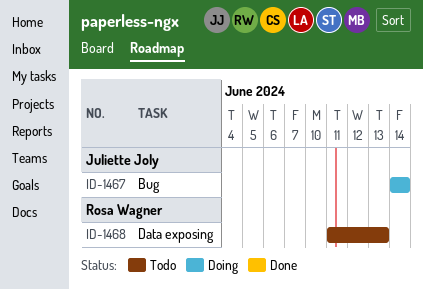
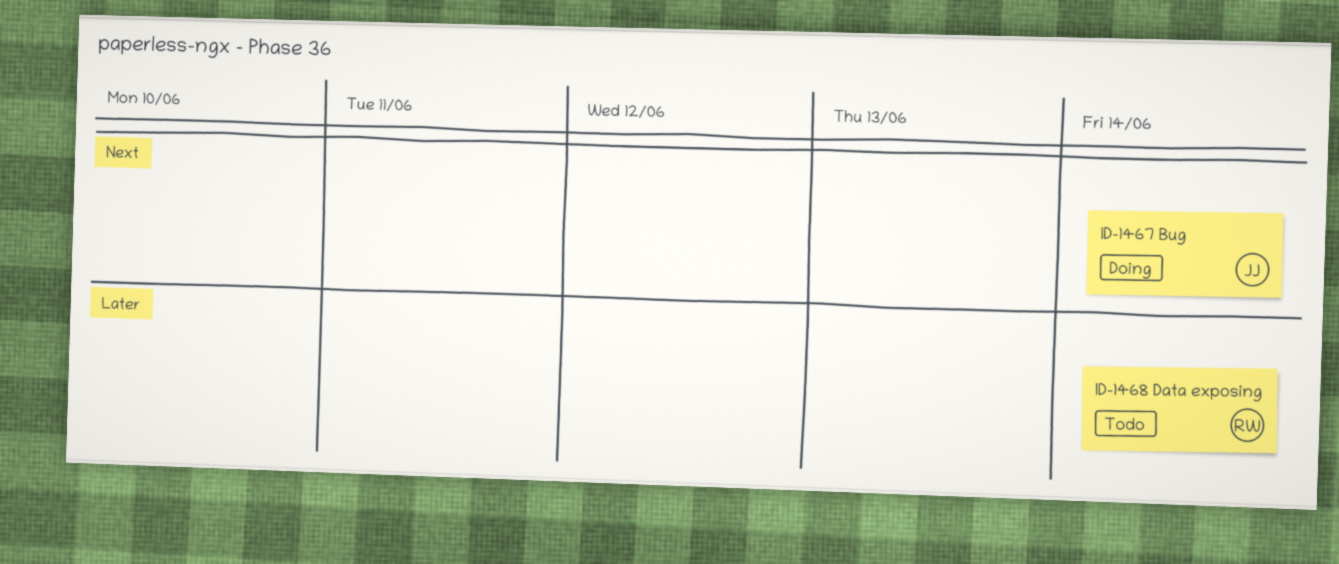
ID-1468, due: Jun 13 -> Jun 14

